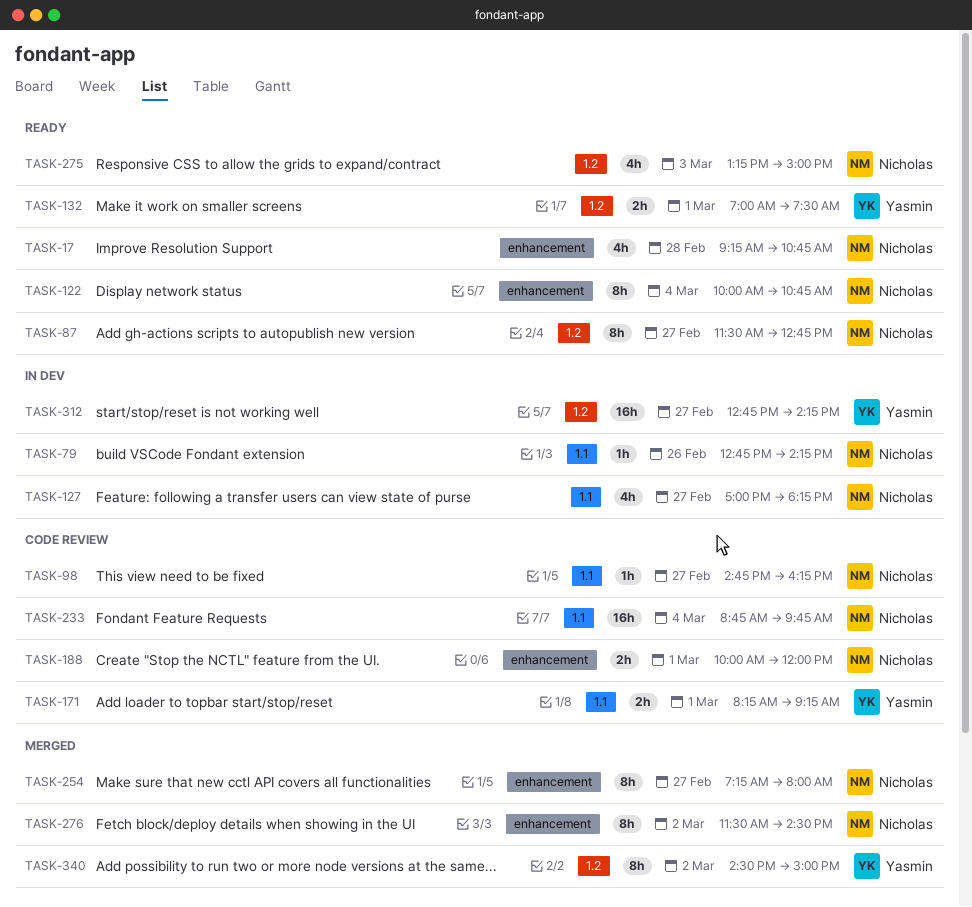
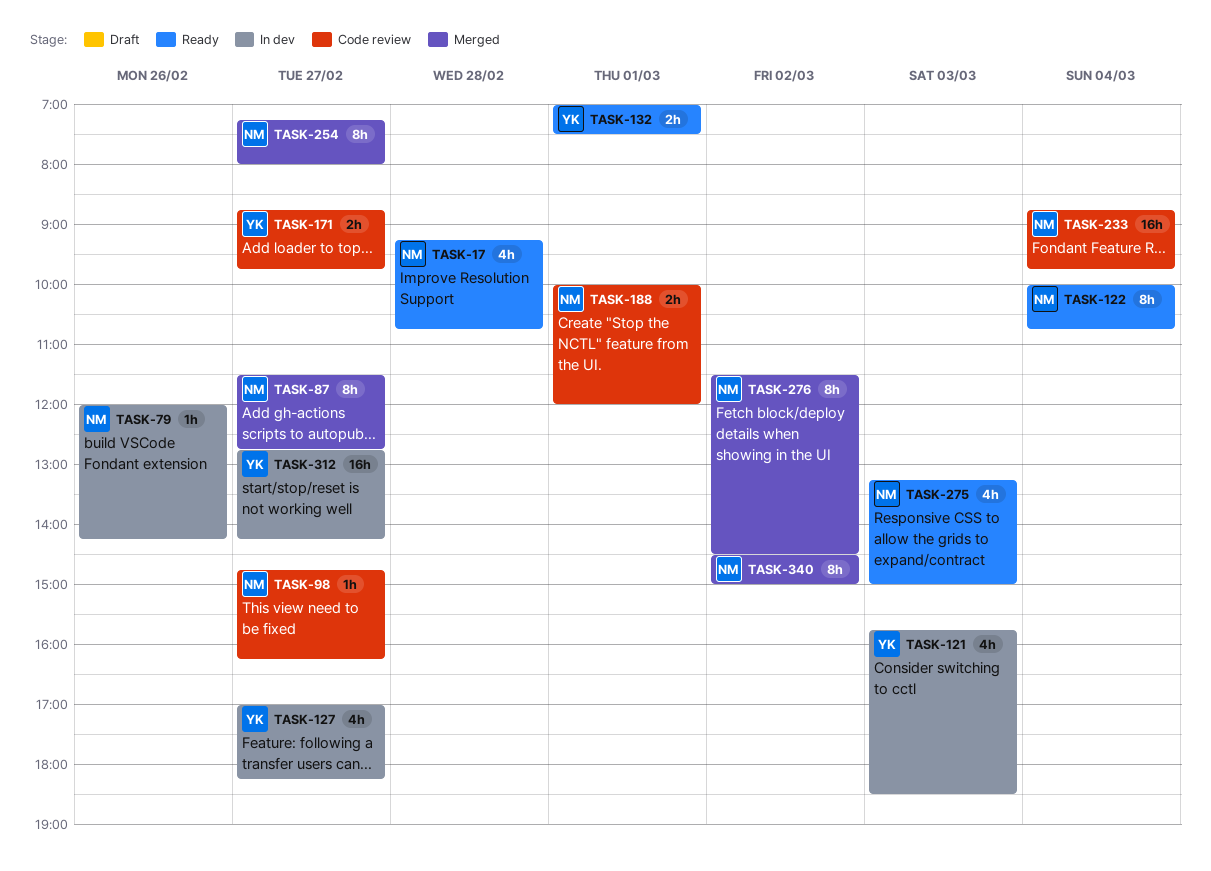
TASK-79, begins: 12:45 -> 12:00
TASK-87, status: Ready -> Merged
TASK-121: none -> present
TASK-127, owner: Nicholas -> Yasmin
TASK-171, day: Mar 1 -> Feb 27
TASK-171, begins: 08:15 -> 08:45
TASK-171, ends: 09:15 -> 09:45
TASK-340, owner: Yasmin -> Nicholas

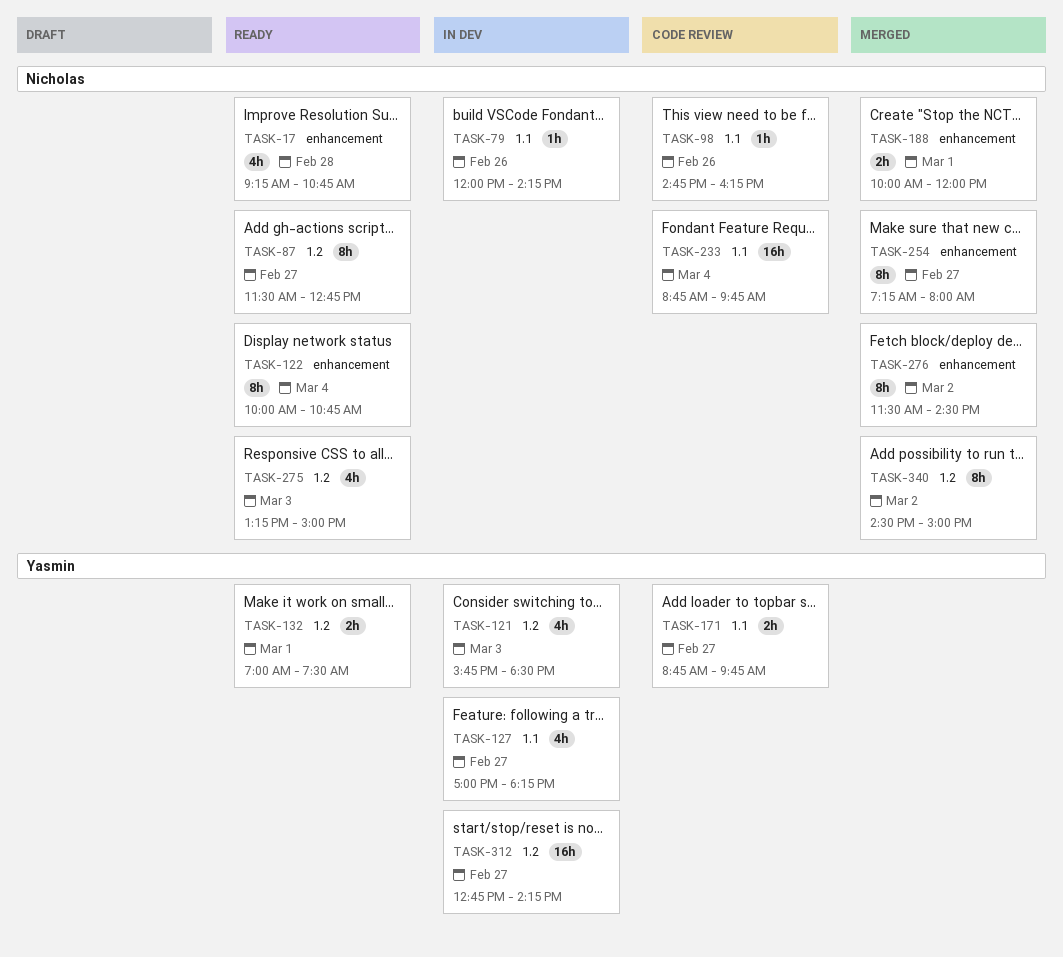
TASK-87, status: Merged -> Ready
TASK-98, day: Feb 27 -> Feb 26
TASK-188, status: Code review -> Merged

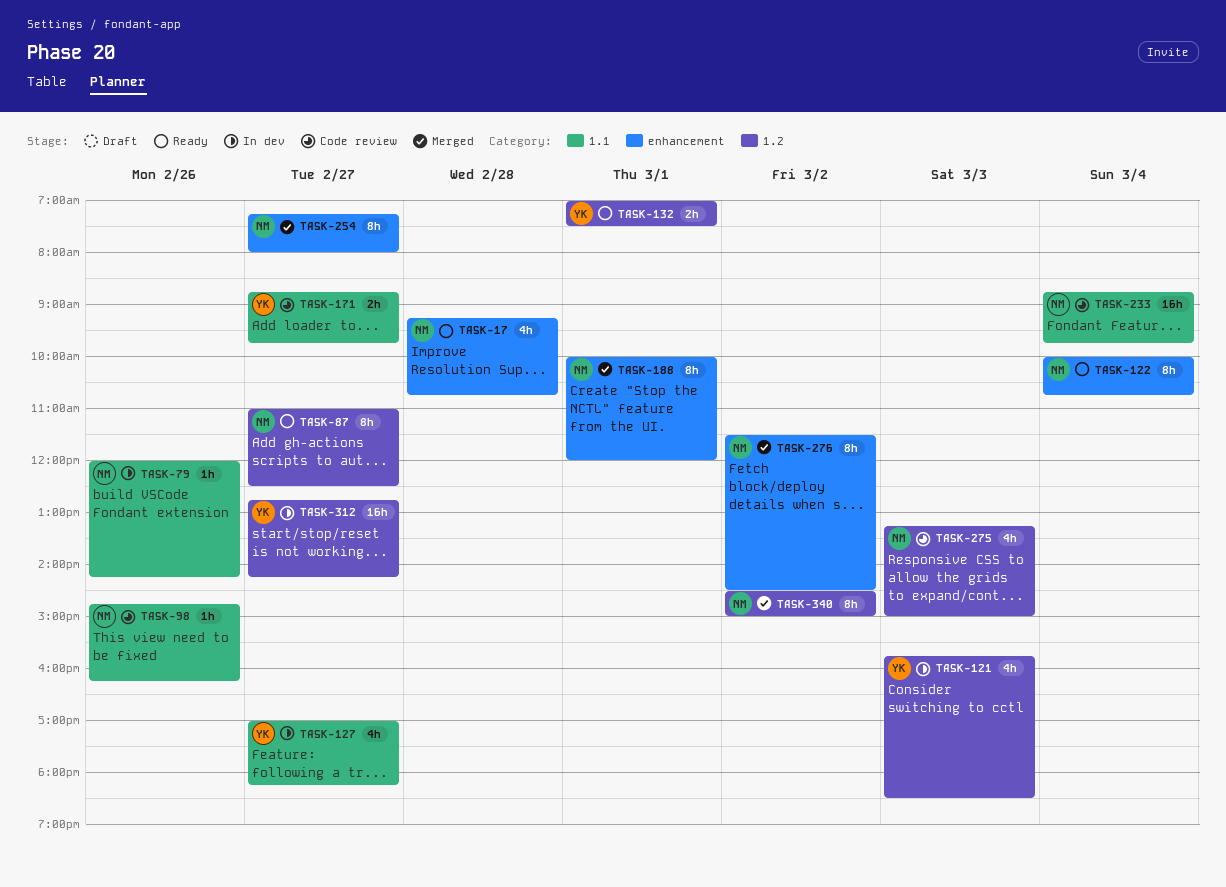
TASK-87, begins: 11:30 -> 11:00
TASK-87, ends: 12:45 -> 12:30
TASK-188, estimate: 2h -> 8h
TASK-275, status: Ready -> Code review

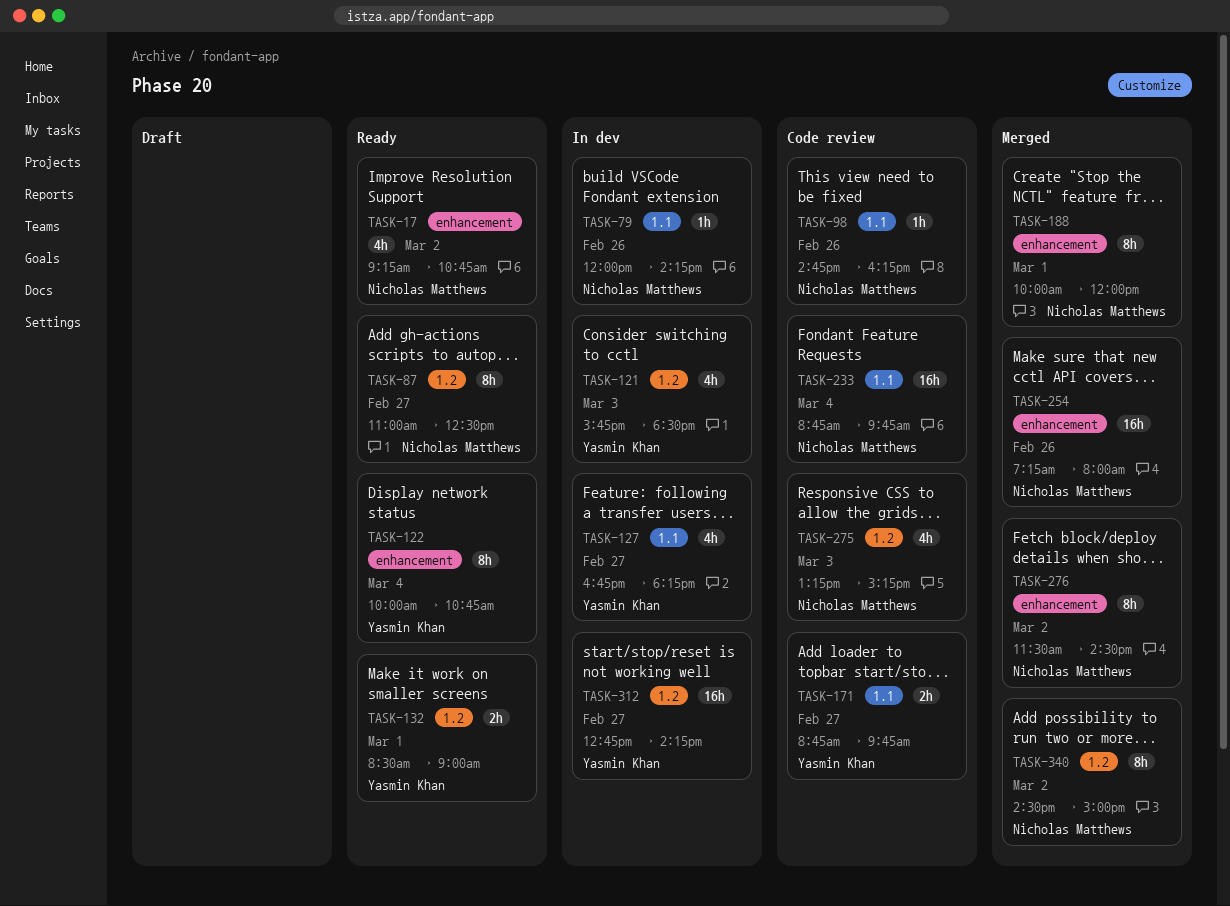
TASK-17, day: Feb 28 -> Mar 2
TASK-122, owner: Nicholas Matthews -> Yasmin Khan
TASK-127, begins: 17:00 -> 16:45
TASK-132, begins: 07:00 -> 08:30
TASK-132, ends: 07:30 -> 09:00
TASK-254, estimate: 8h -> 16h
TASK-254, day: Feb 27 -> Feb 26
TASK-275, ends: 15:00 -> 15:15

